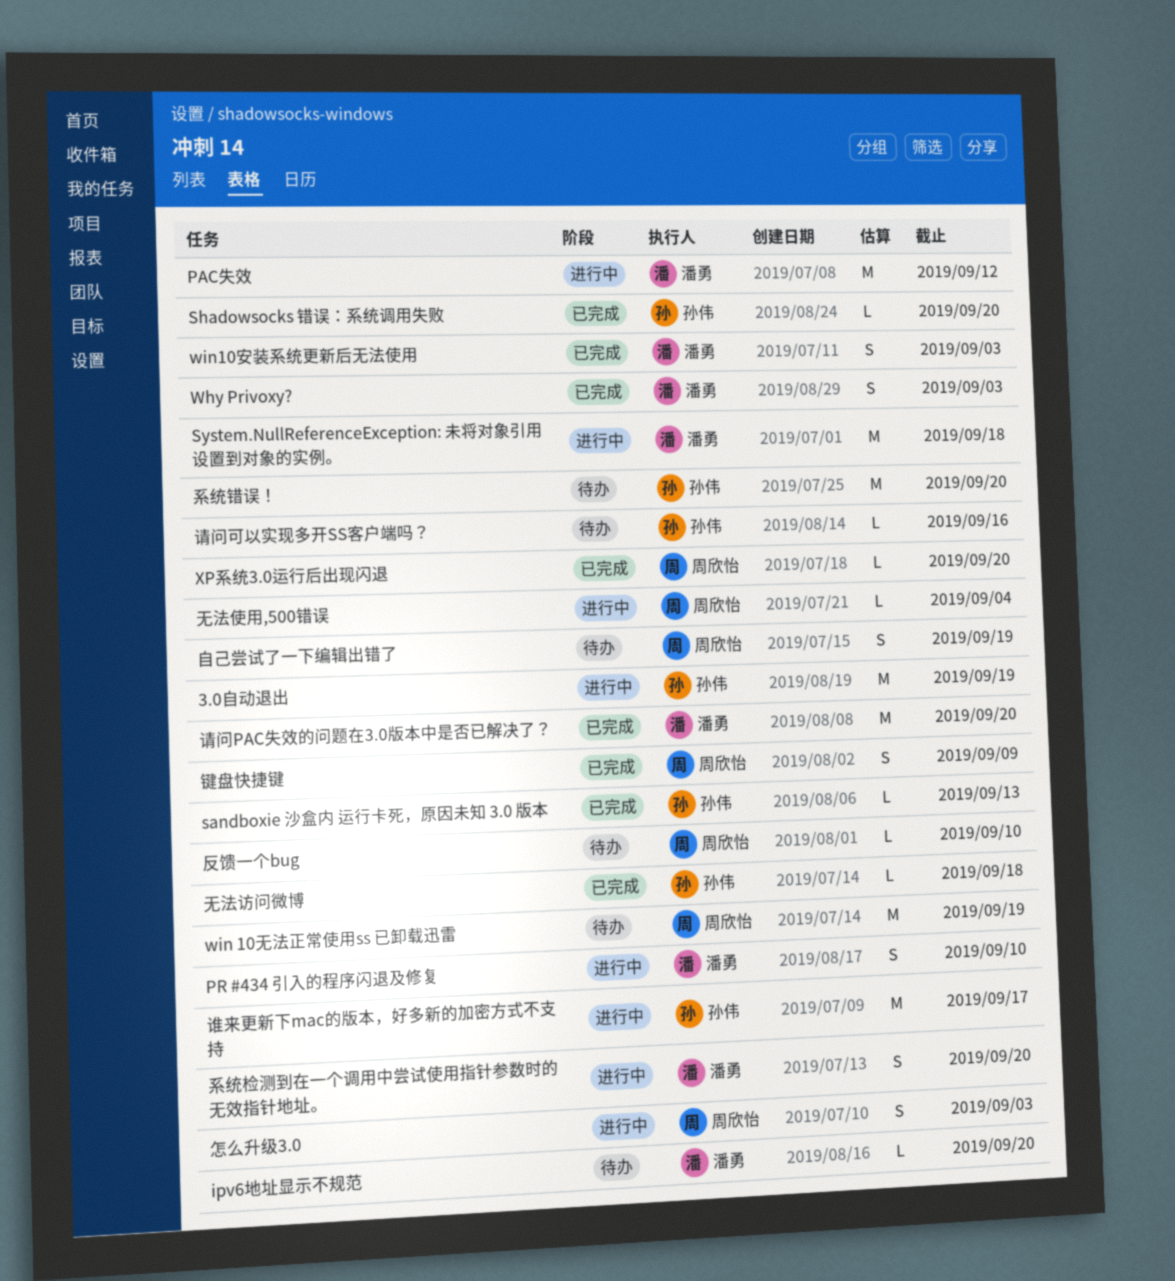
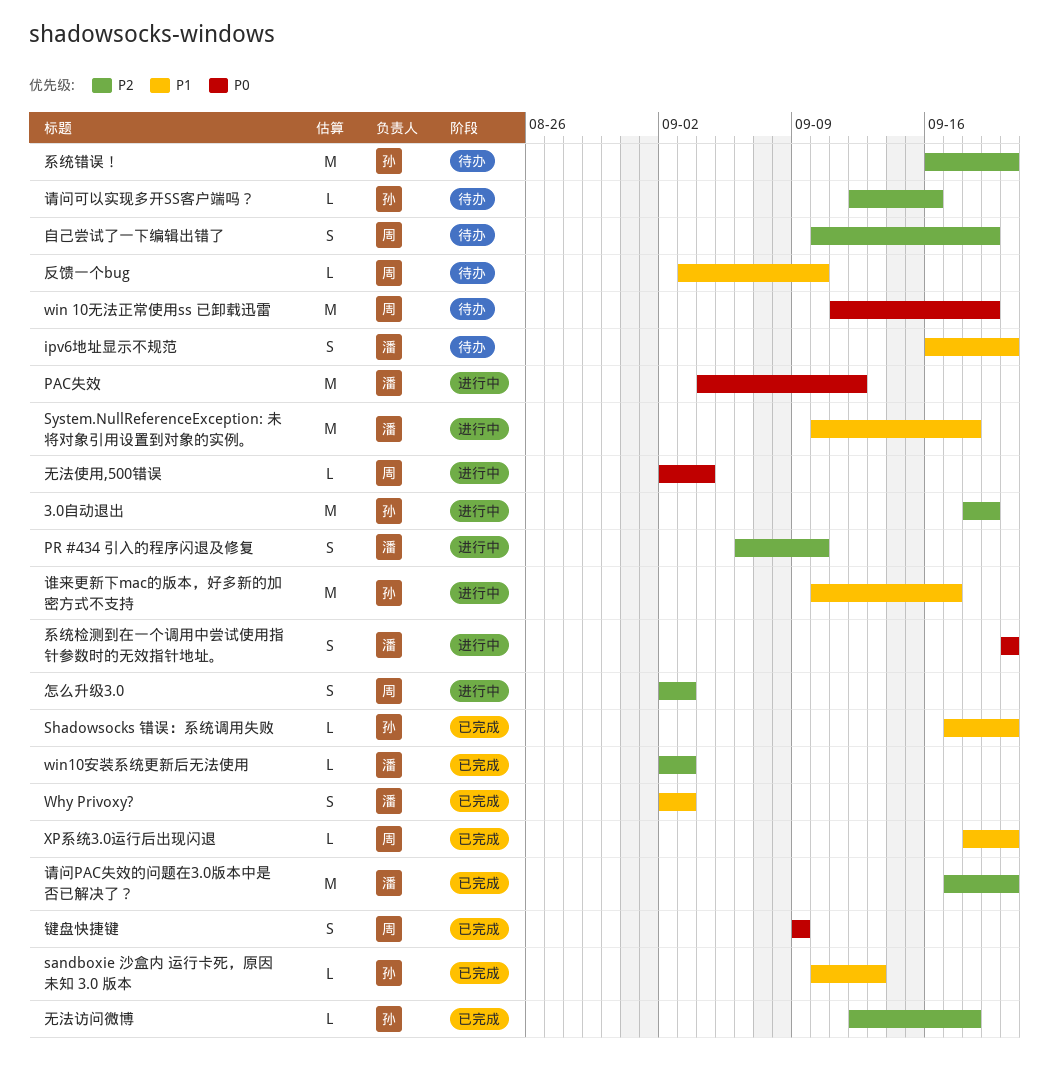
ipv6地址显示不规范, estimate: L -> S
win10安装系统更新后无法使用, estimate: S -> L

